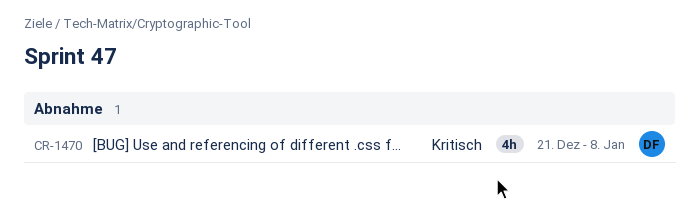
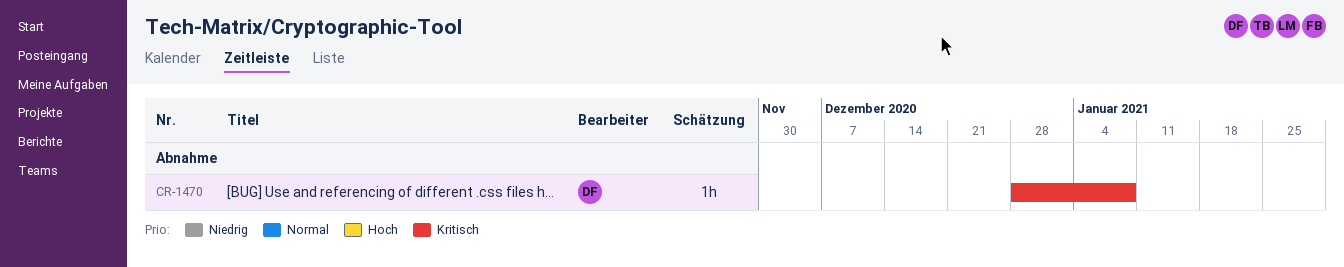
CR-1470, estimate: 4h -> 1h
CR-1470, start: Dec 21 -> Dec 28

